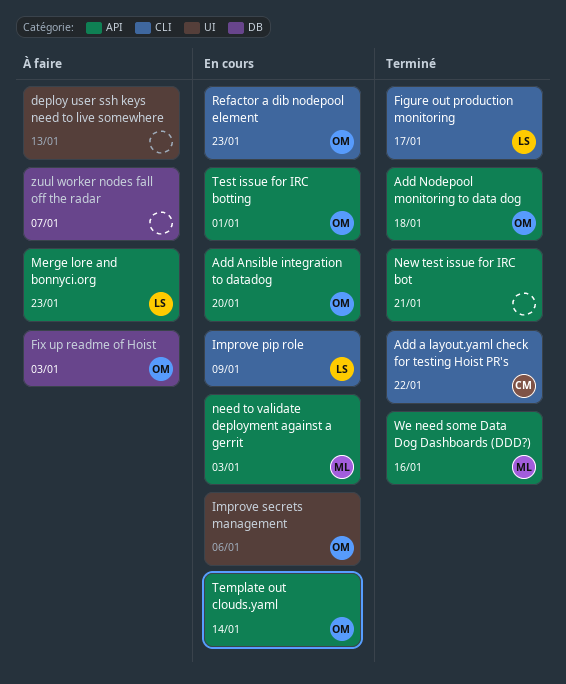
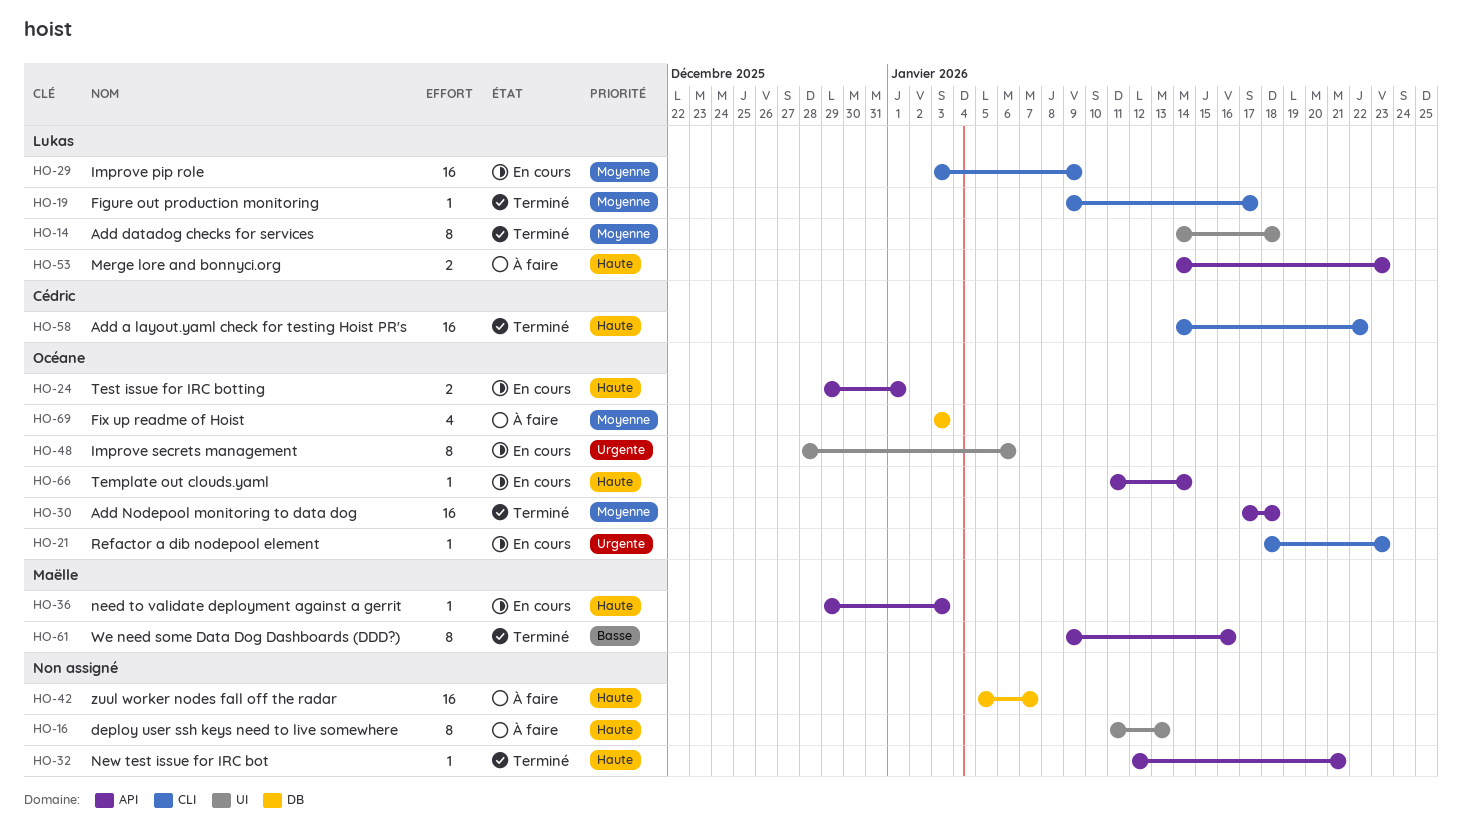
Add Ansible integration to datadog: present -> none
Add datadog checks for services: none -> present

